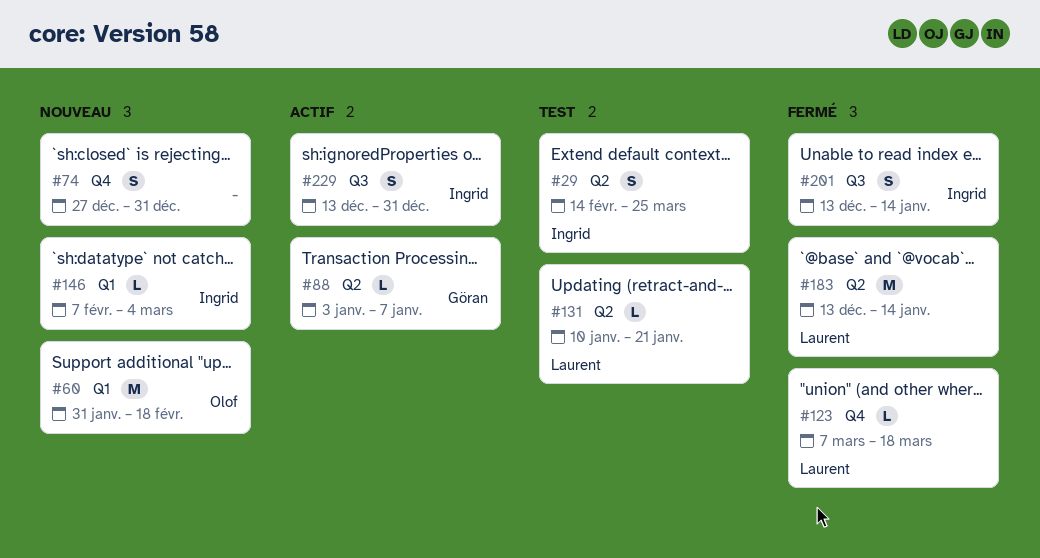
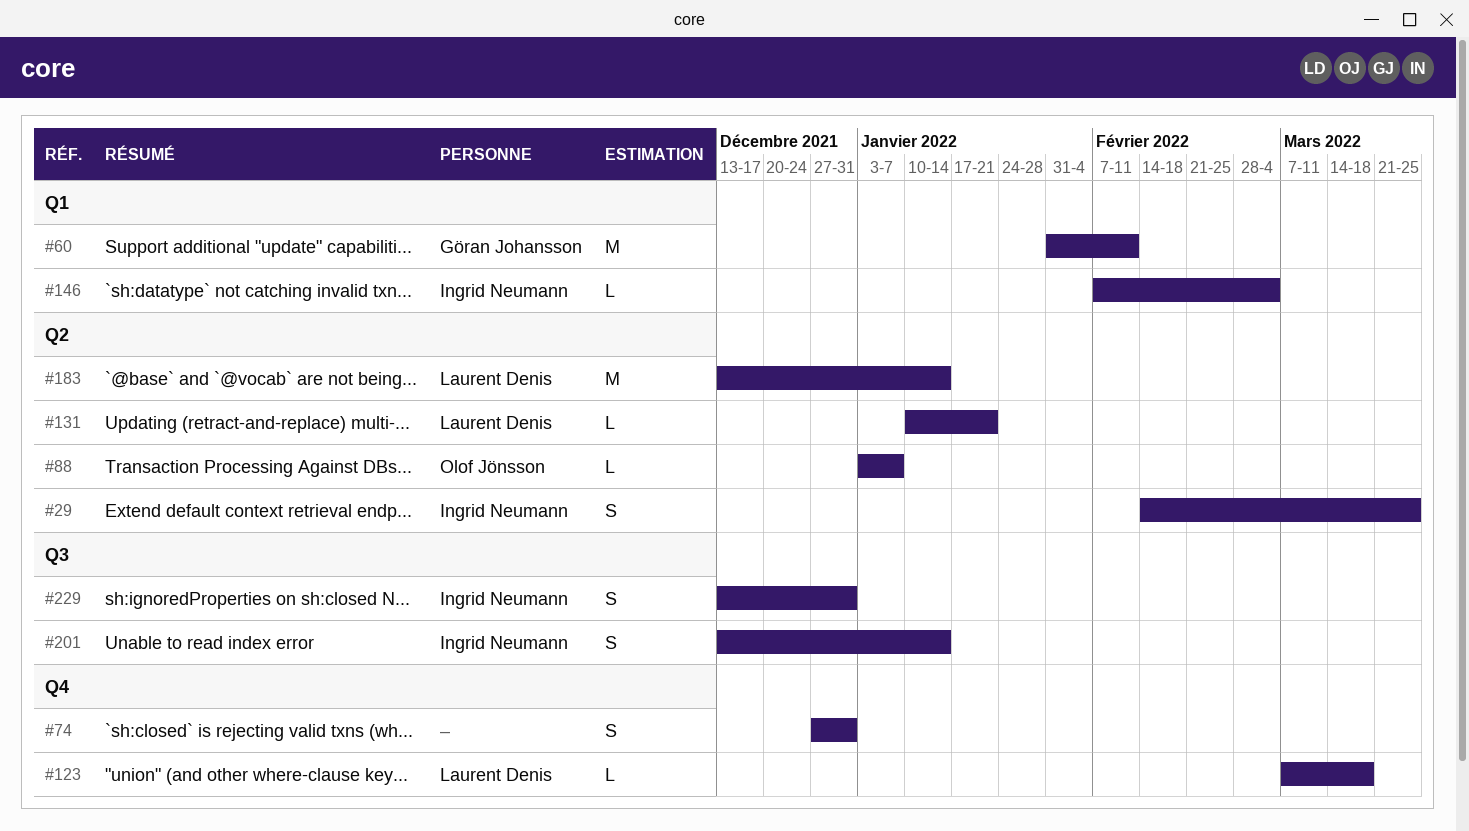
#60, owner: Olof Jönsson -> Göran Johansson
#60, due: Feb 18 -> Feb 11
#88, owner: Göran Johansson -> Olof Jönsson

